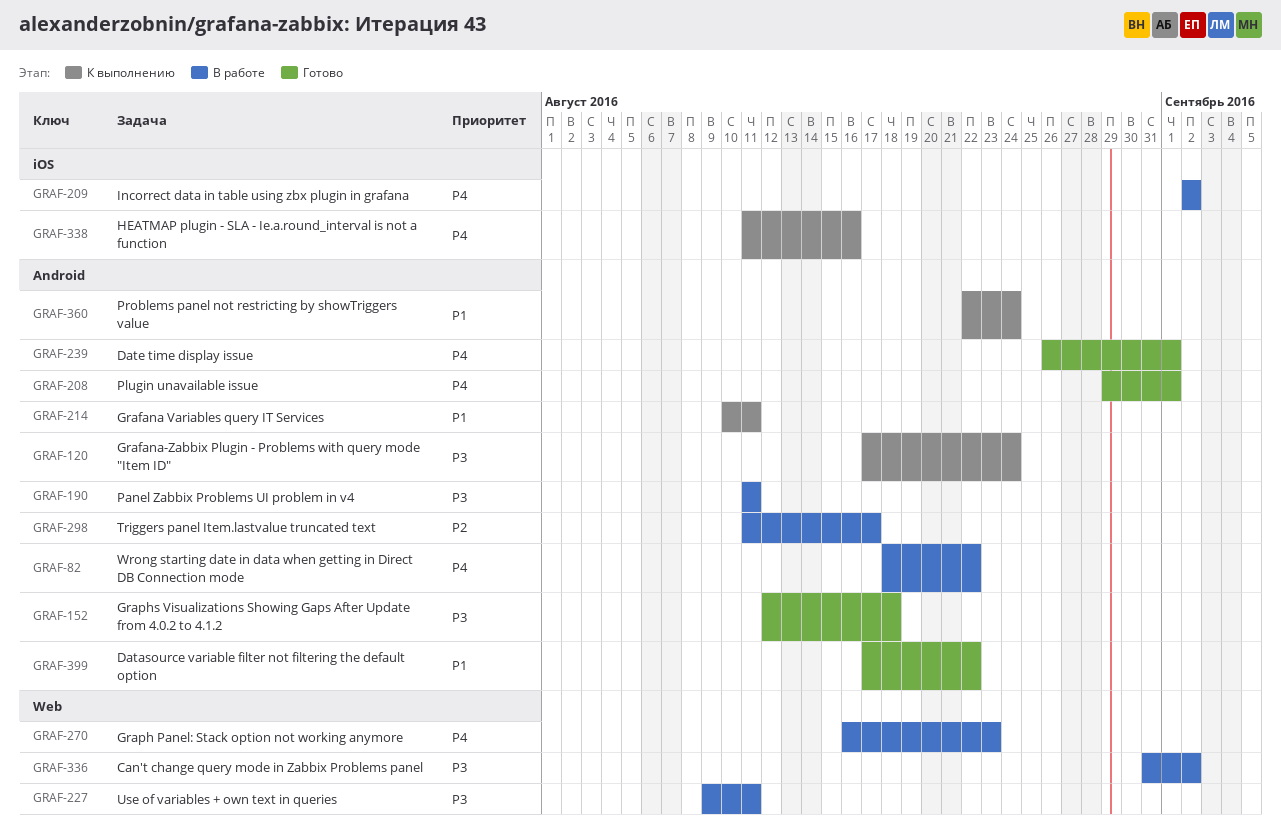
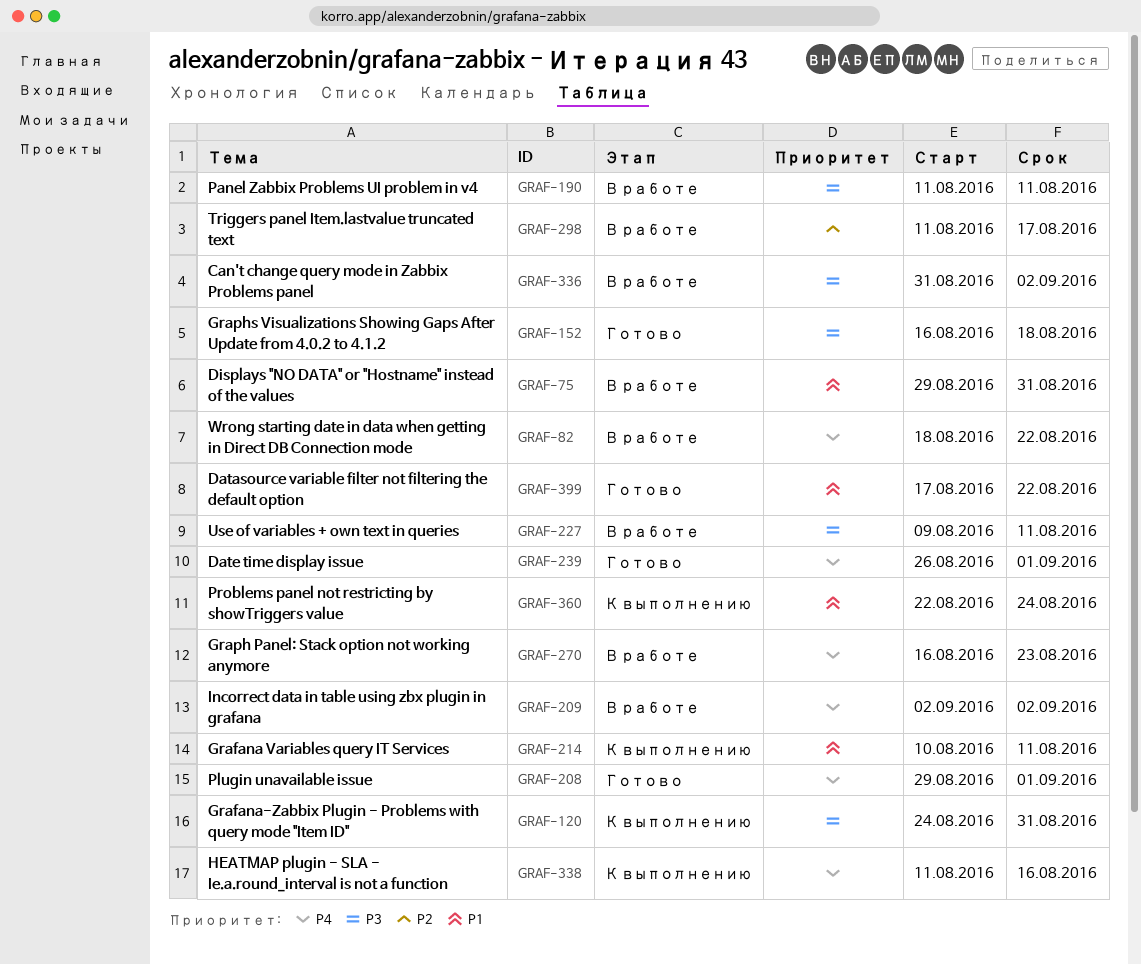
GRAF-75: none -> present
GRAF-120, start: Aug 17 -> Aug 24
GRAF-120, due: Aug 24 -> Aug 31
GRAF-152, start: Aug 12 -> Aug 16

